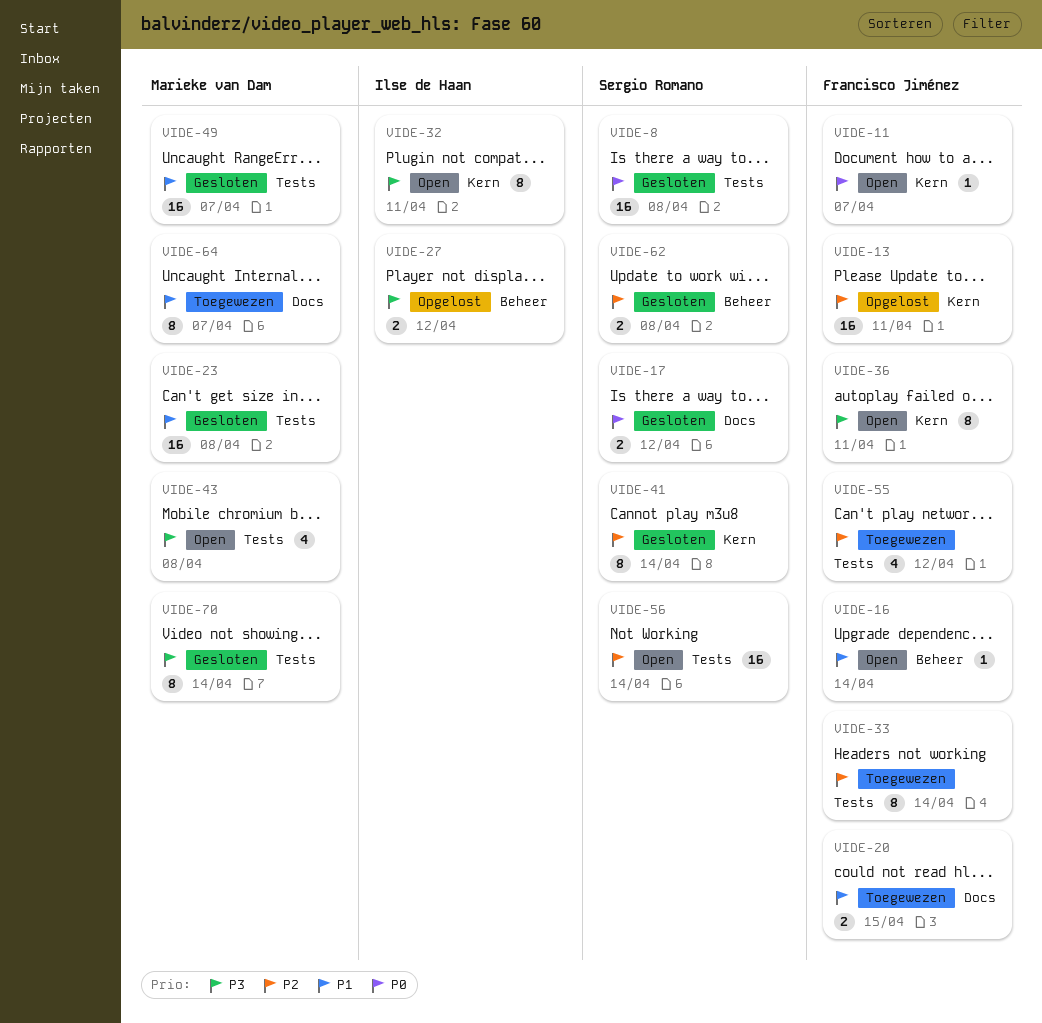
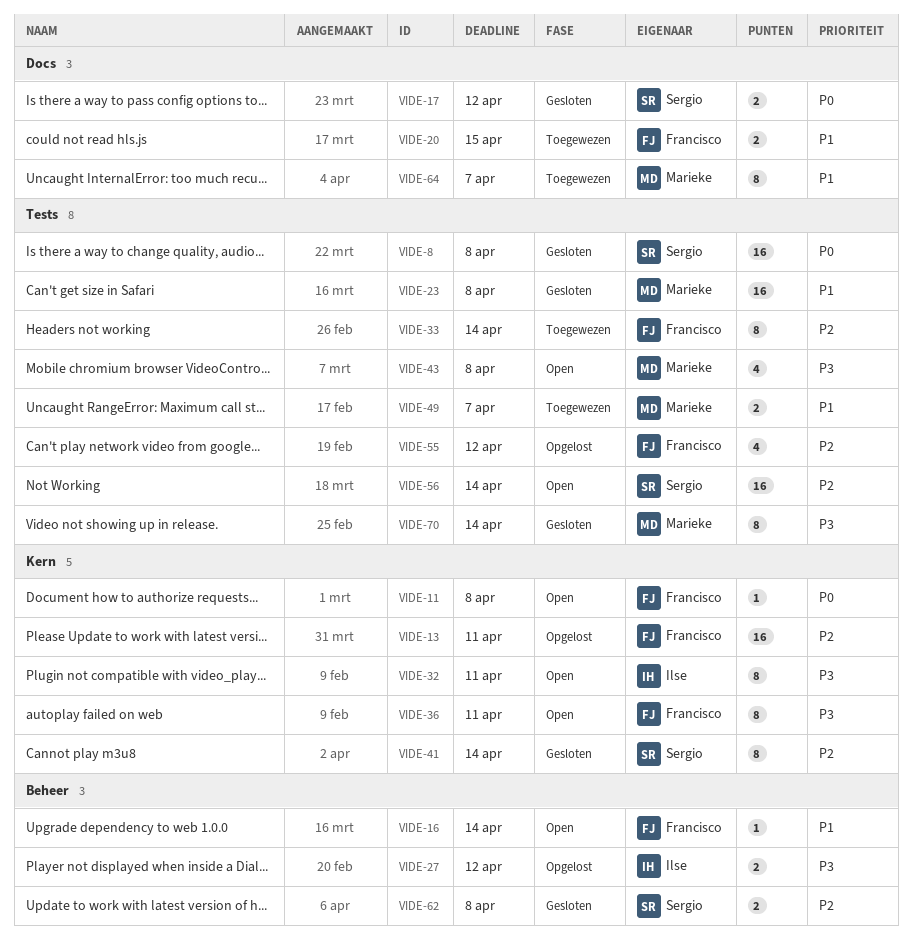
VIDE-11, due: Apr 7 -> Apr 8
VIDE-49, status: Gesloten -> Toegewezen
VIDE-49, estimate: 16 -> 2
VIDE-55, status: Toegewezen -> Opgelost

